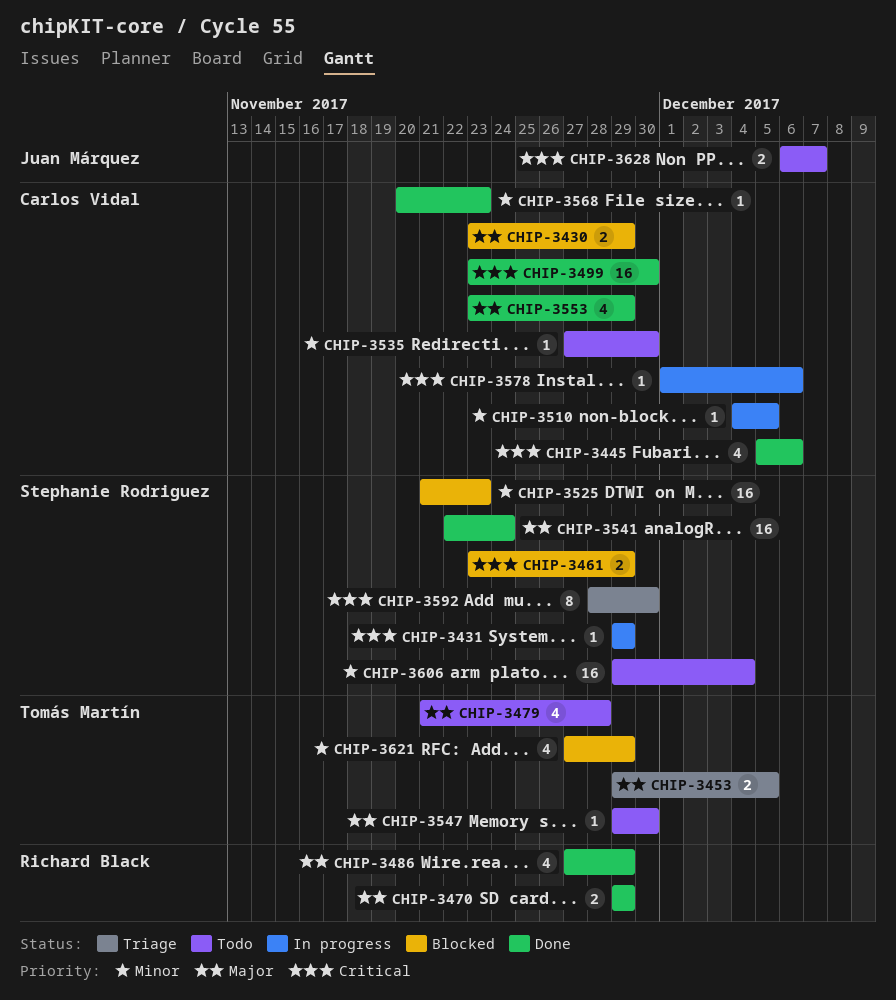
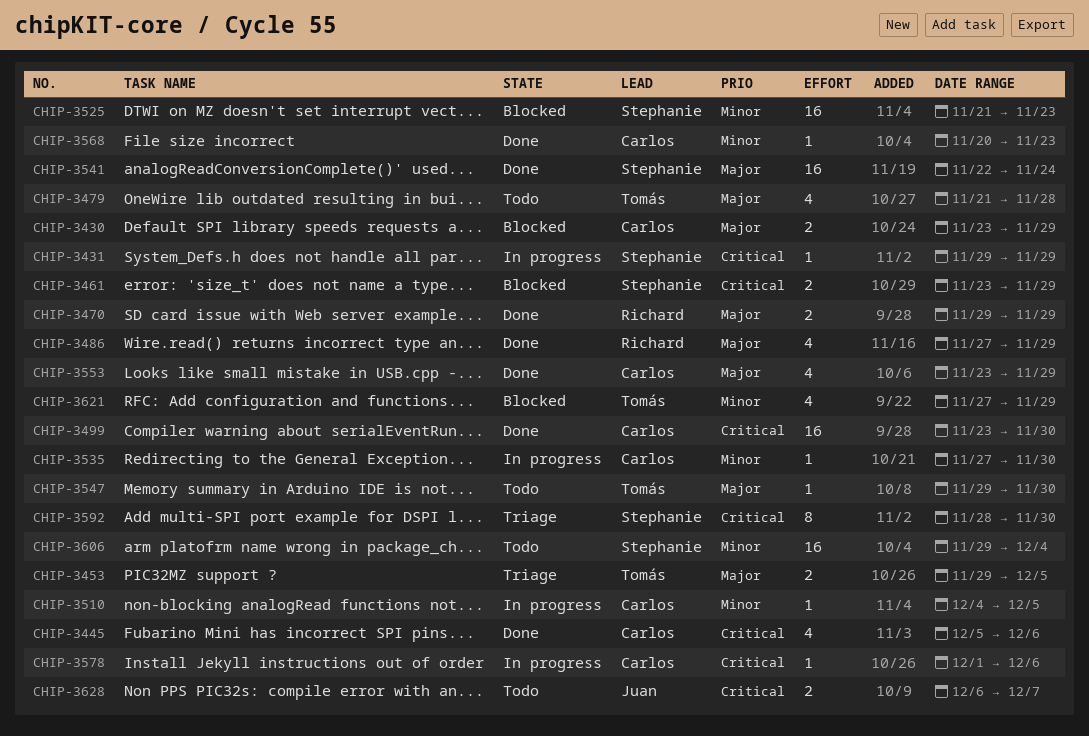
CHIP-3535, status: Todo -> In progress

